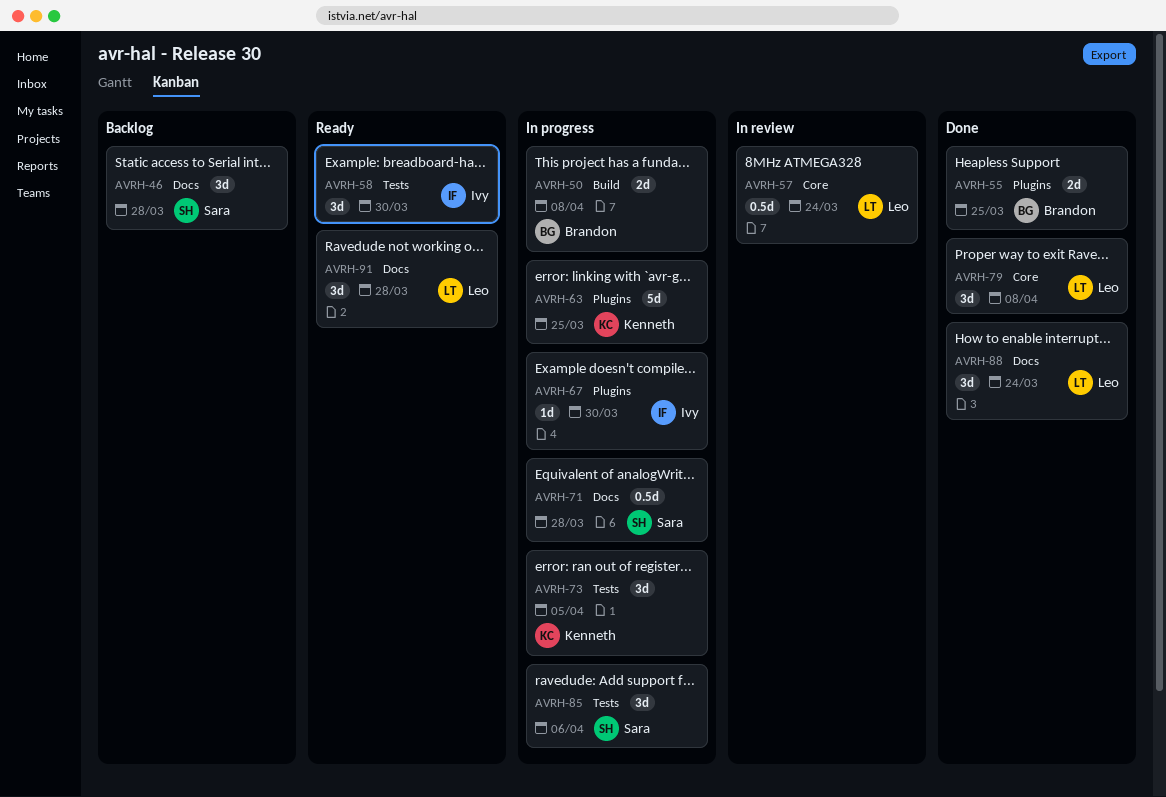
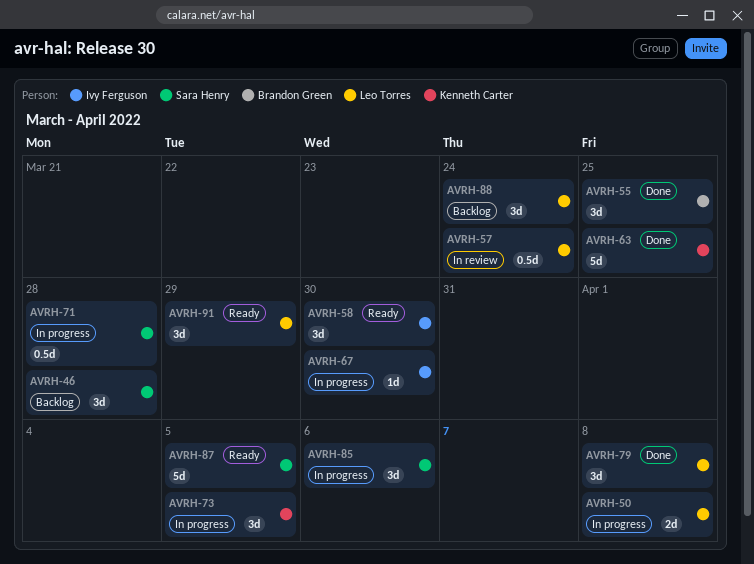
AVRH-50, owner: Brandon Green -> Leo Torres
AVRH-55, estimate: 2d -> 3d
AVRH-63, status: In progress -> Done
AVRH-87: none -> present
AVRH-88, status: Done -> Backlog
AVRH-91, due: Mar 28 -> Mar 29

